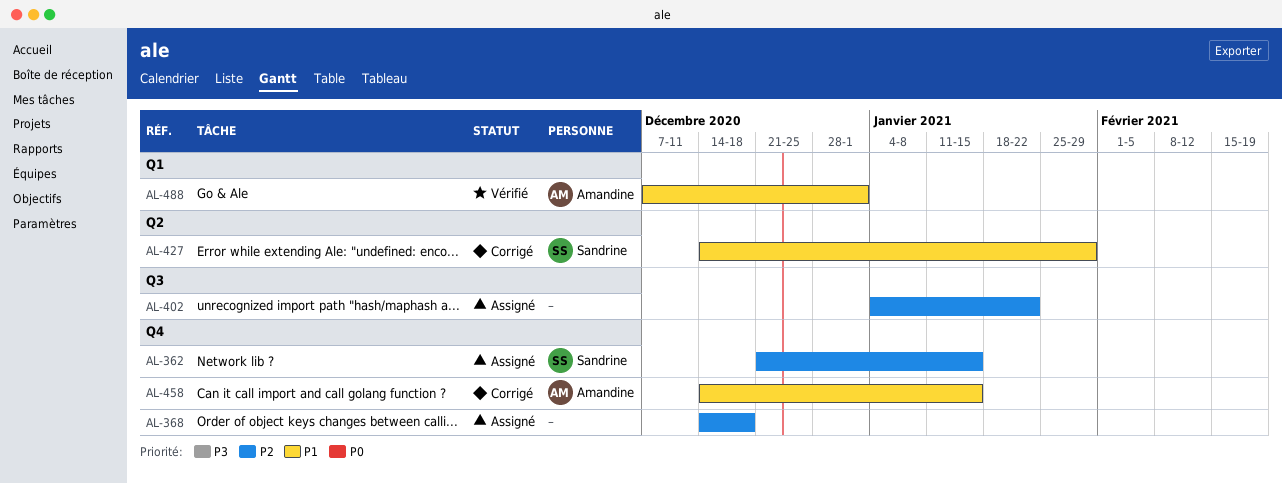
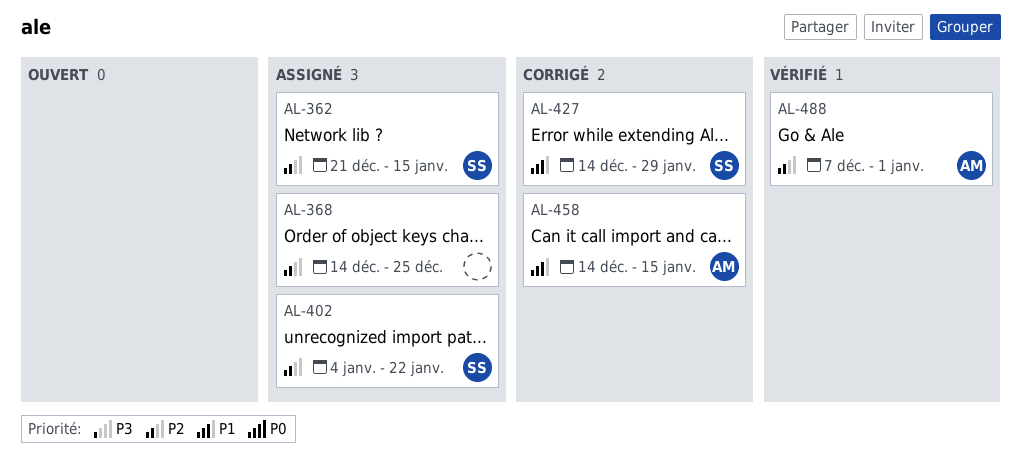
AL-368, due: Dec 18 -> Dec 25
AL-402, owner: none -> Sandrine
AL-488, priority: P1 -> P2

